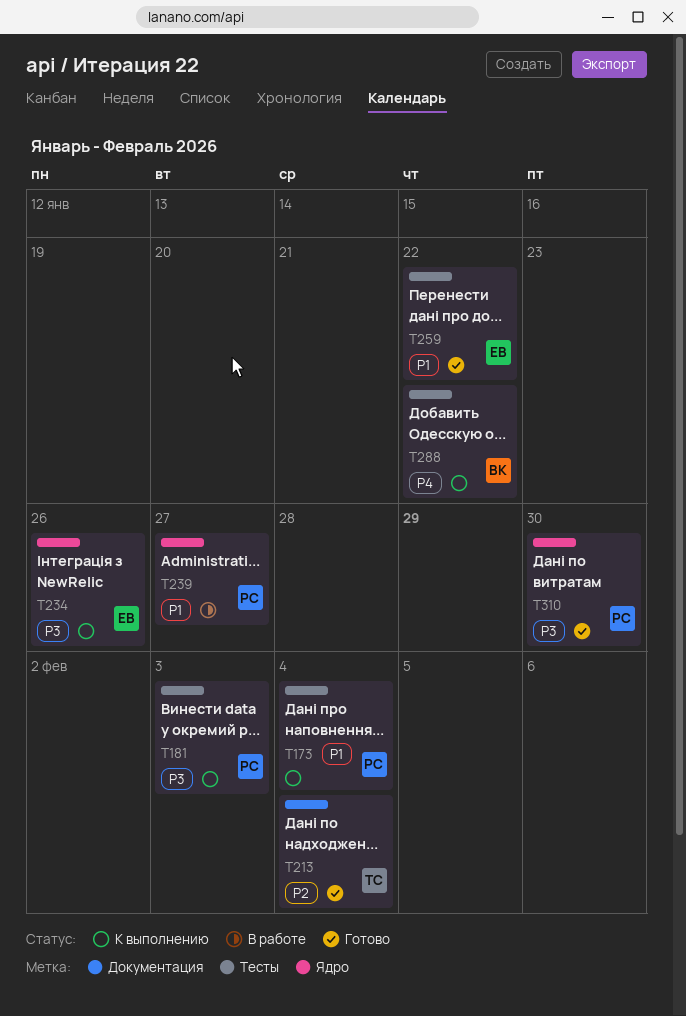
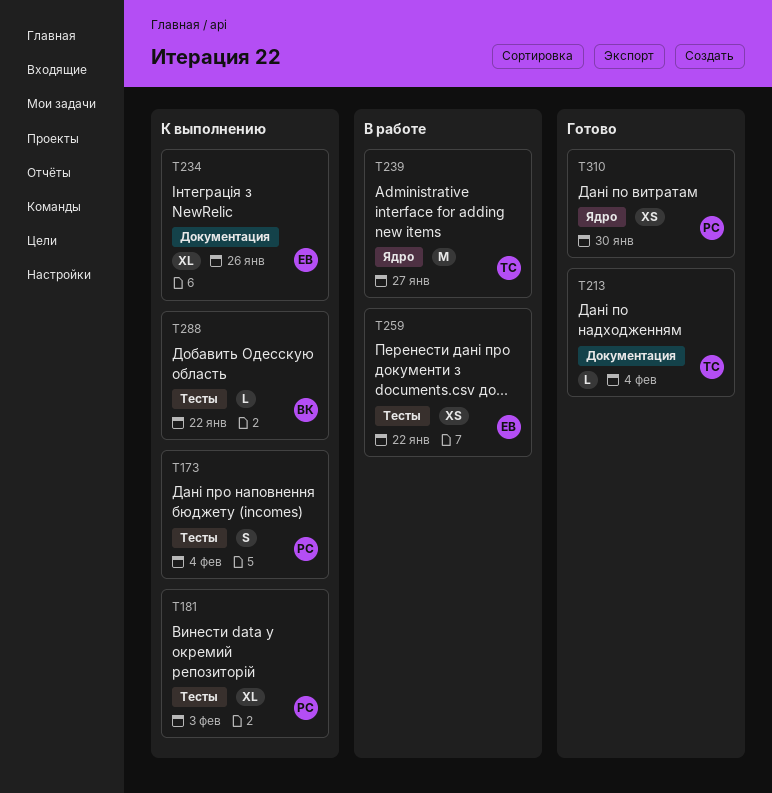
T234, label: Ядро -> Документация
T239, owner: РС -> ТС
T259, status: Готово -> В работе

